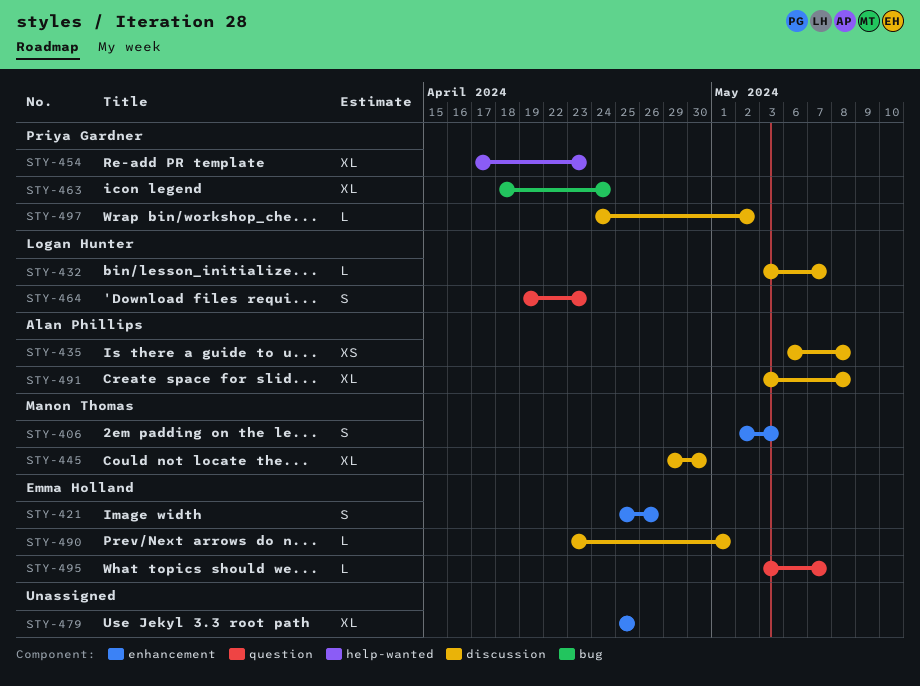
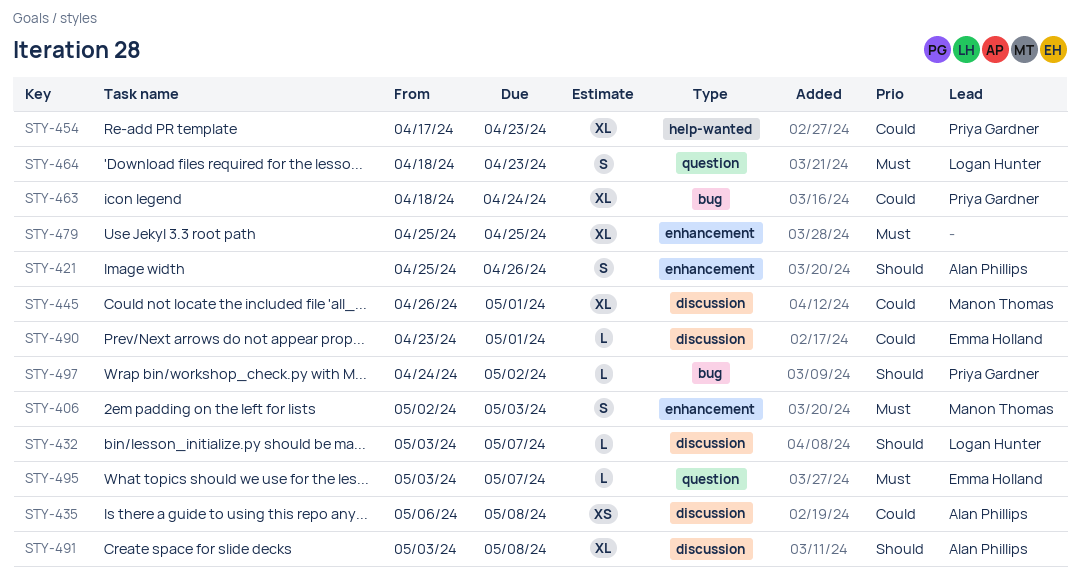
STY-421, owner: Emma Holland -> Alan Phillips
STY-445, start: Apr 29 -> Apr 26
STY-445, due: Apr 30 -> May 1
STY-464, start: Apr 19 -> Apr 18
STY-497, label: discussion -> bug

